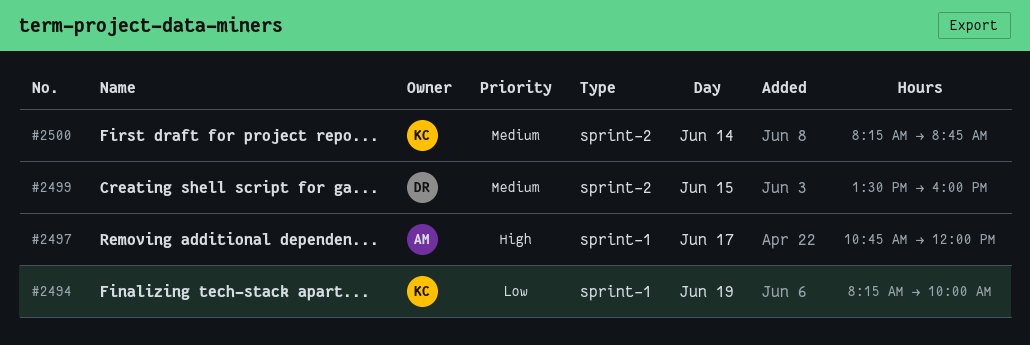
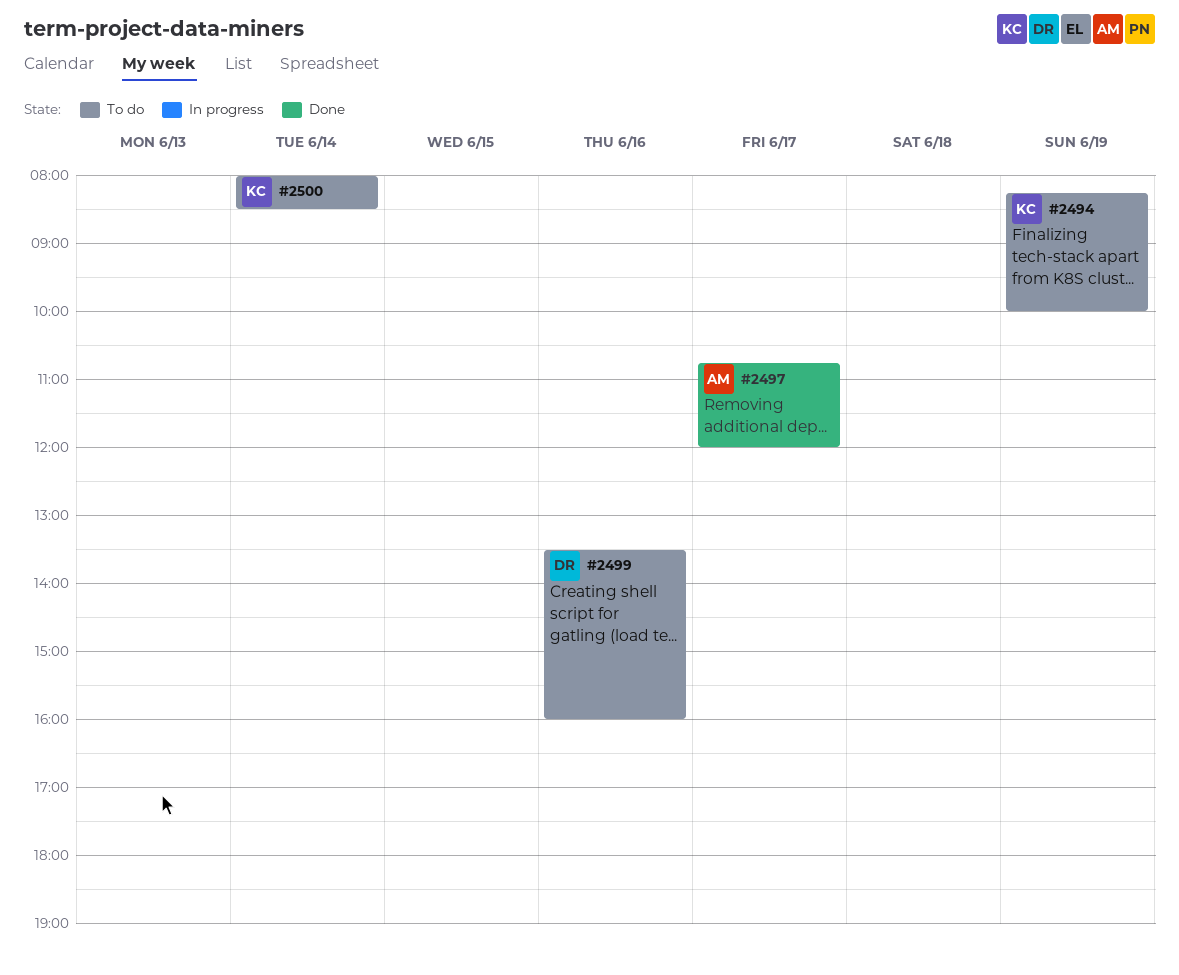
#2499, day: Jun 15 -> Jun 16
#2500, begins: 08:15 -> 08:00
#2500, ends: 08:45 -> 08:30

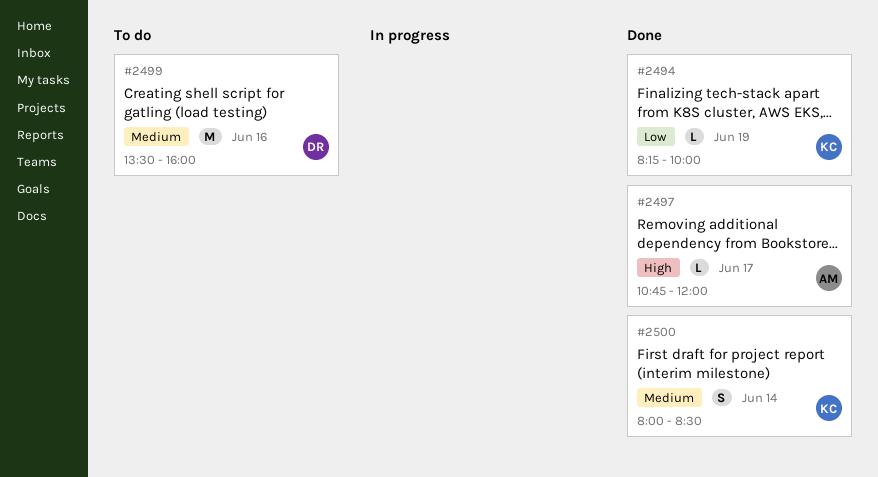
#2494, status: To do -> Done
#2500, status: To do -> Done

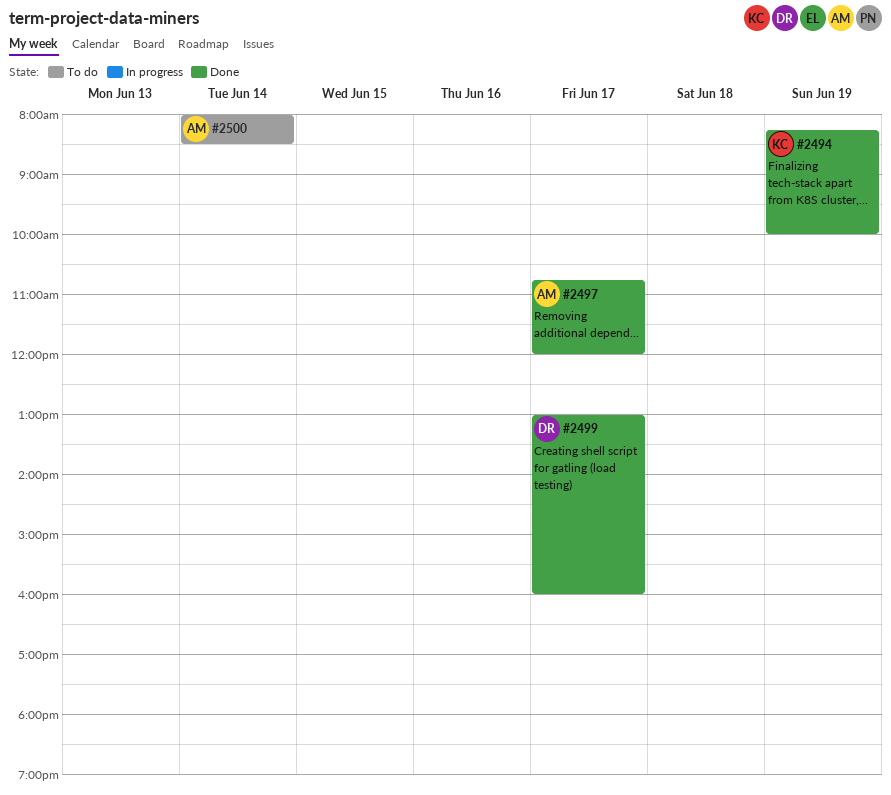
#2499, status: To do -> Done
#2499, day: Jun 16 -> Jun 17
#2499, begins: 13:30 -> 13:00
#2500, status: Done -> To do
#2500, owner: KC -> AM

